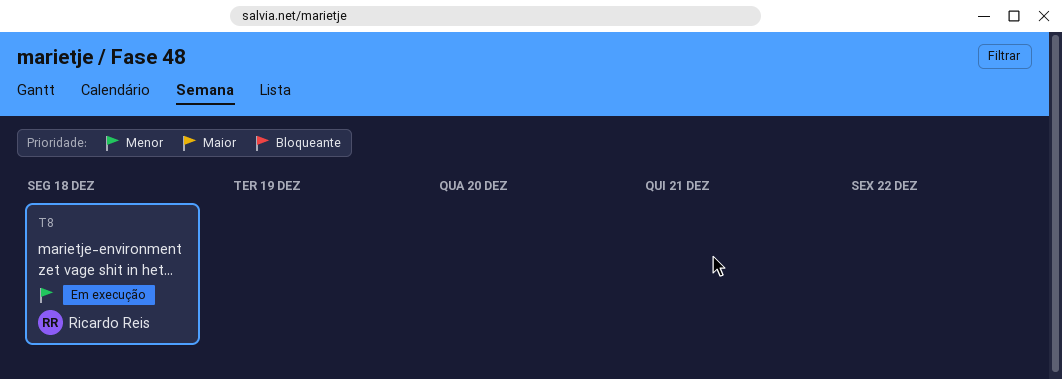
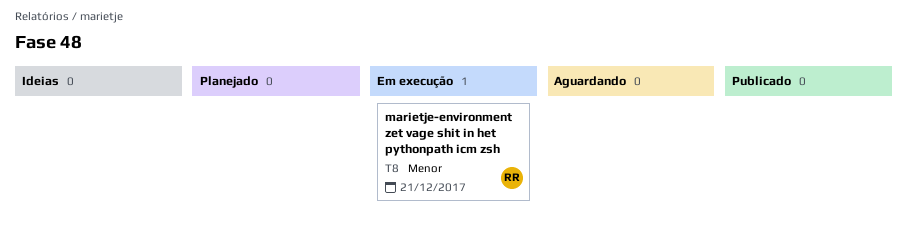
T8, due: Dec 18 -> Dec 21

